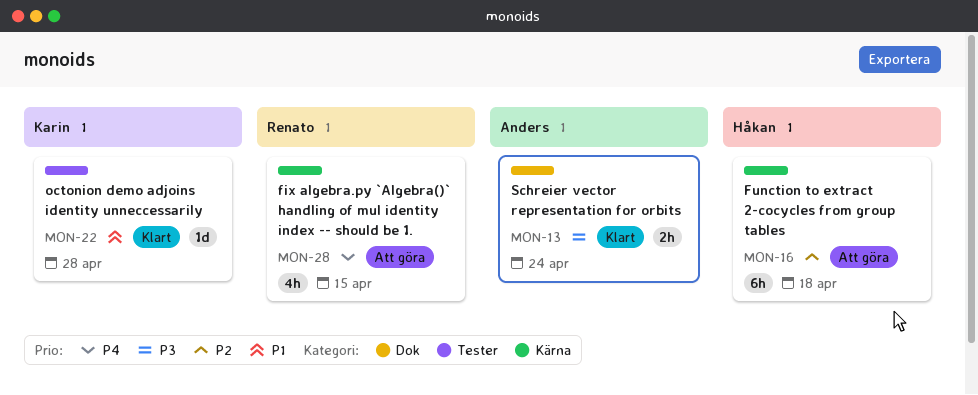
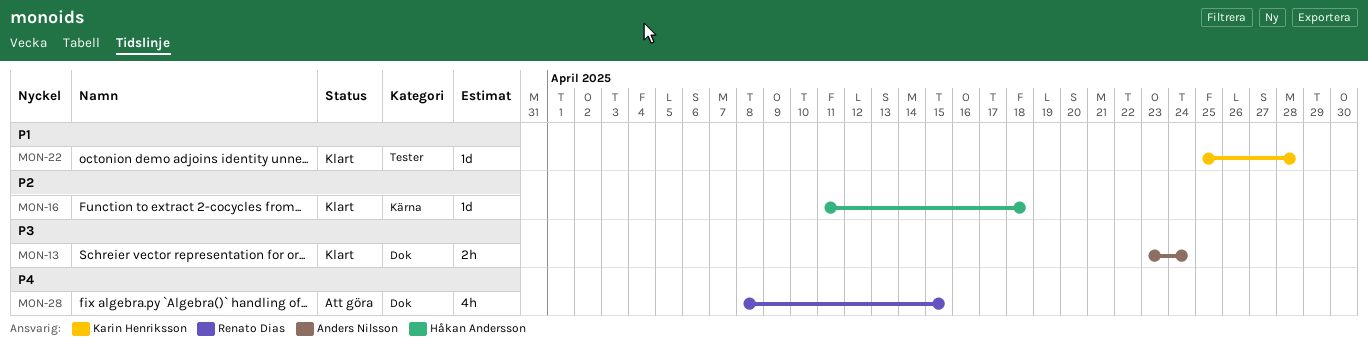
MON-16, status: Att göra -> Klart
MON-16, estimate: 6h -> 1d
MON-28, label: Kärna -> Dok

